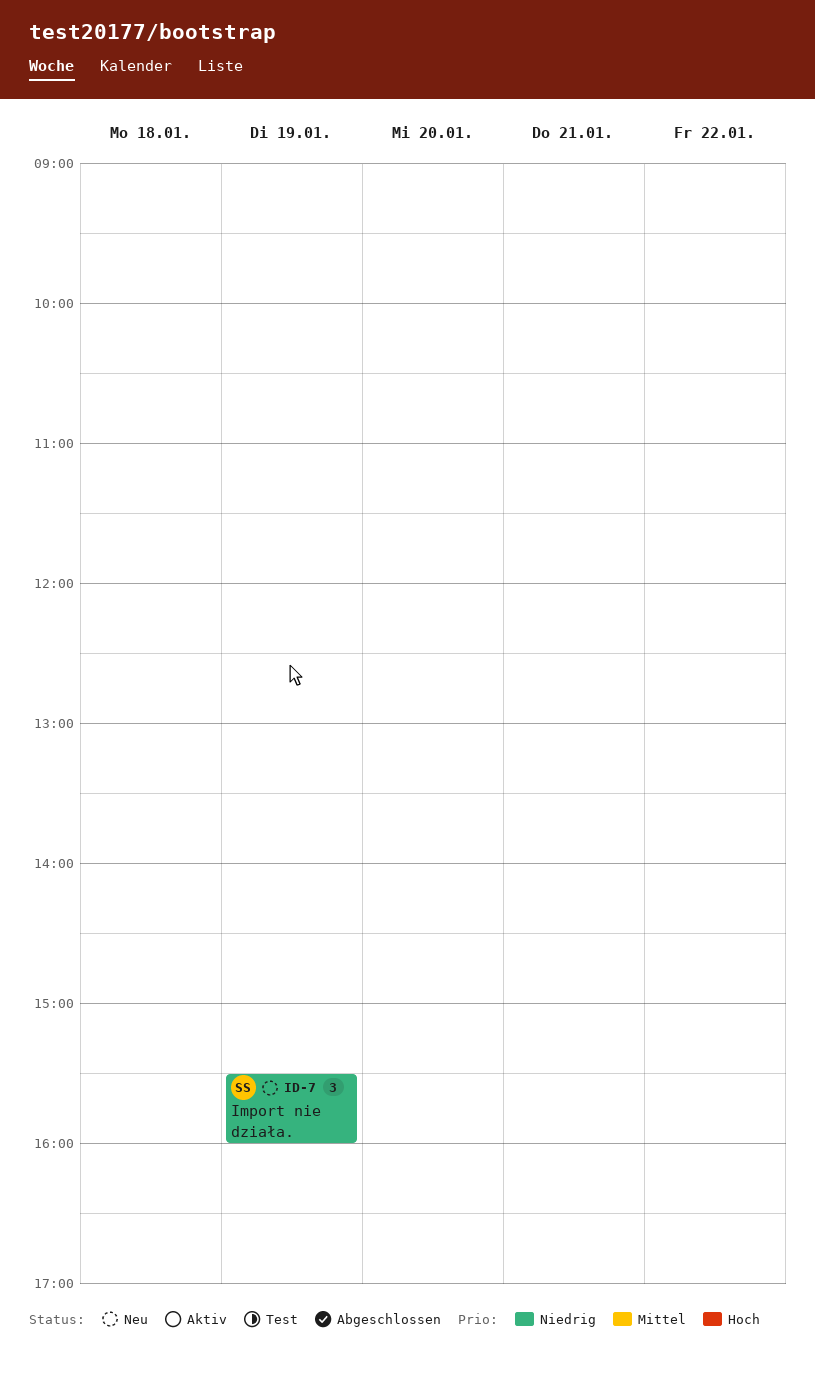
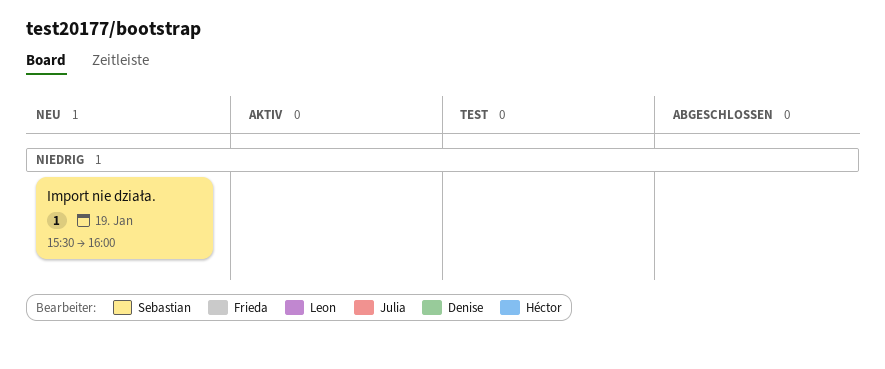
Import nie działa., estimate: 3 -> 1

